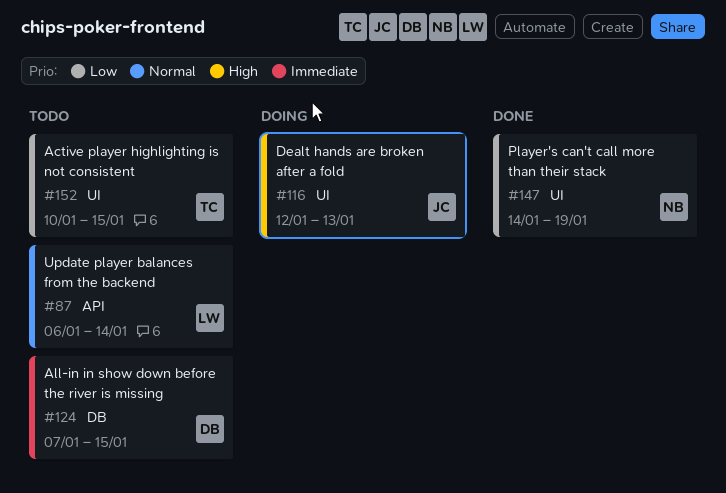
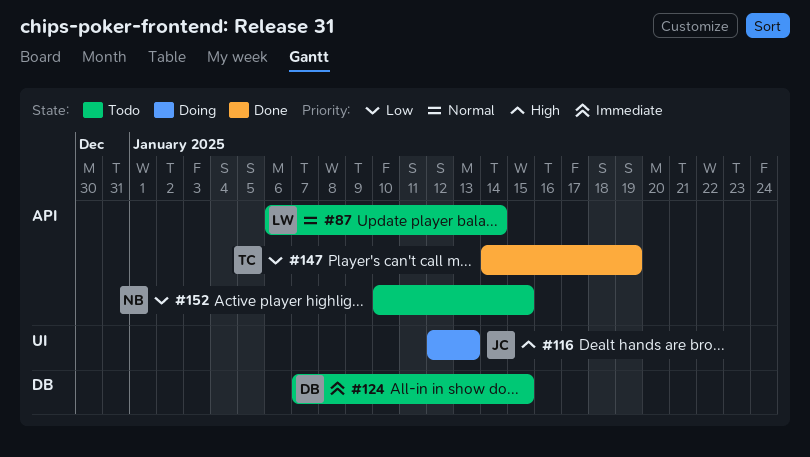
#147, owner: NB -> TC
#147, label: UI -> API
#152, owner: TC -> NB
#152, label: UI -> API

